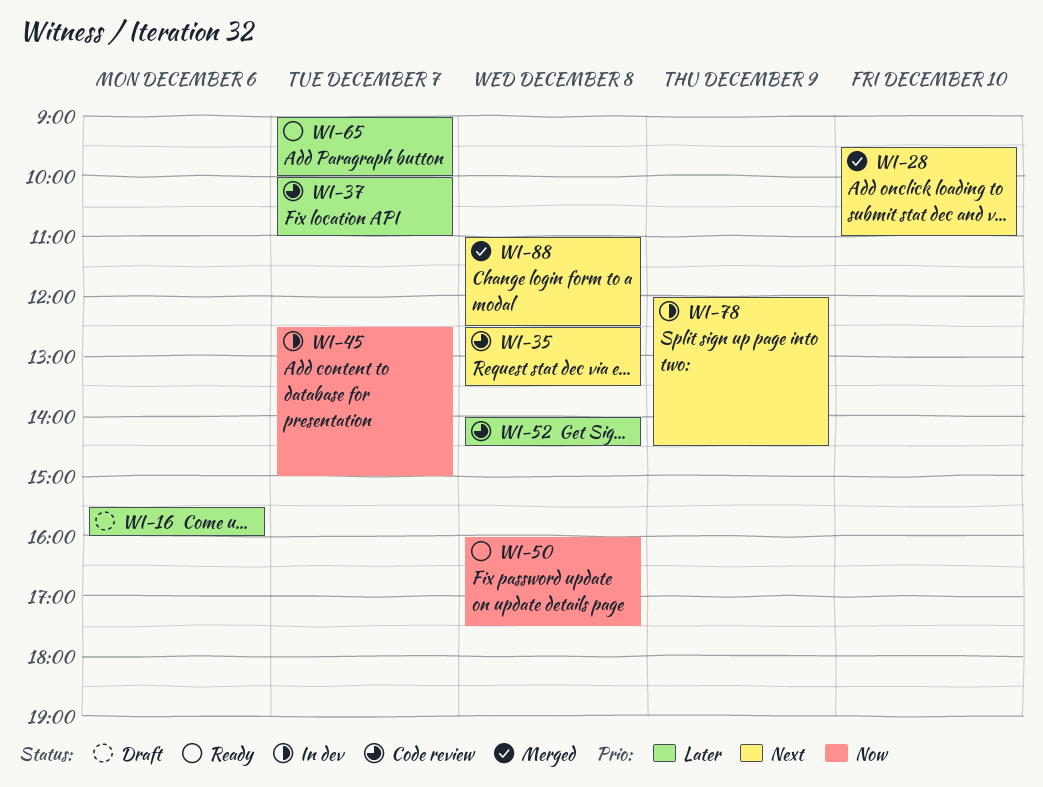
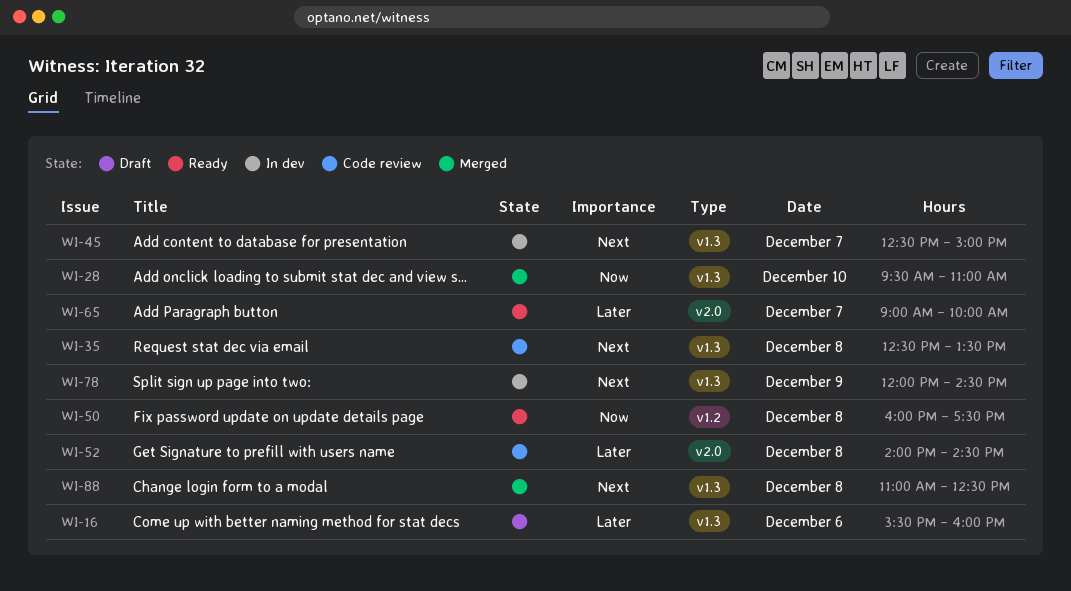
WI-28, priority: Next -> Now
WI-37: present -> none
WI-45, priority: Now -> Next

